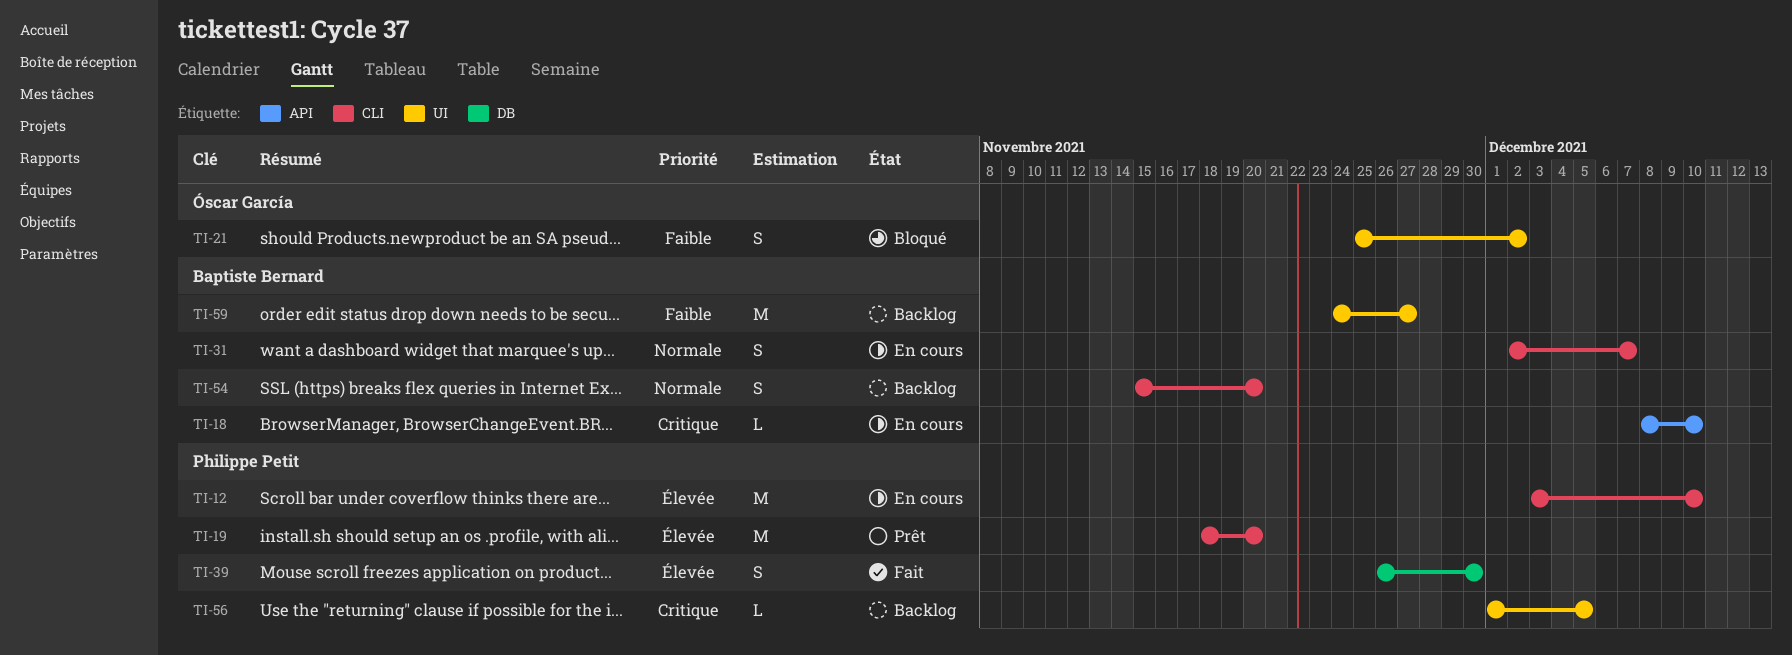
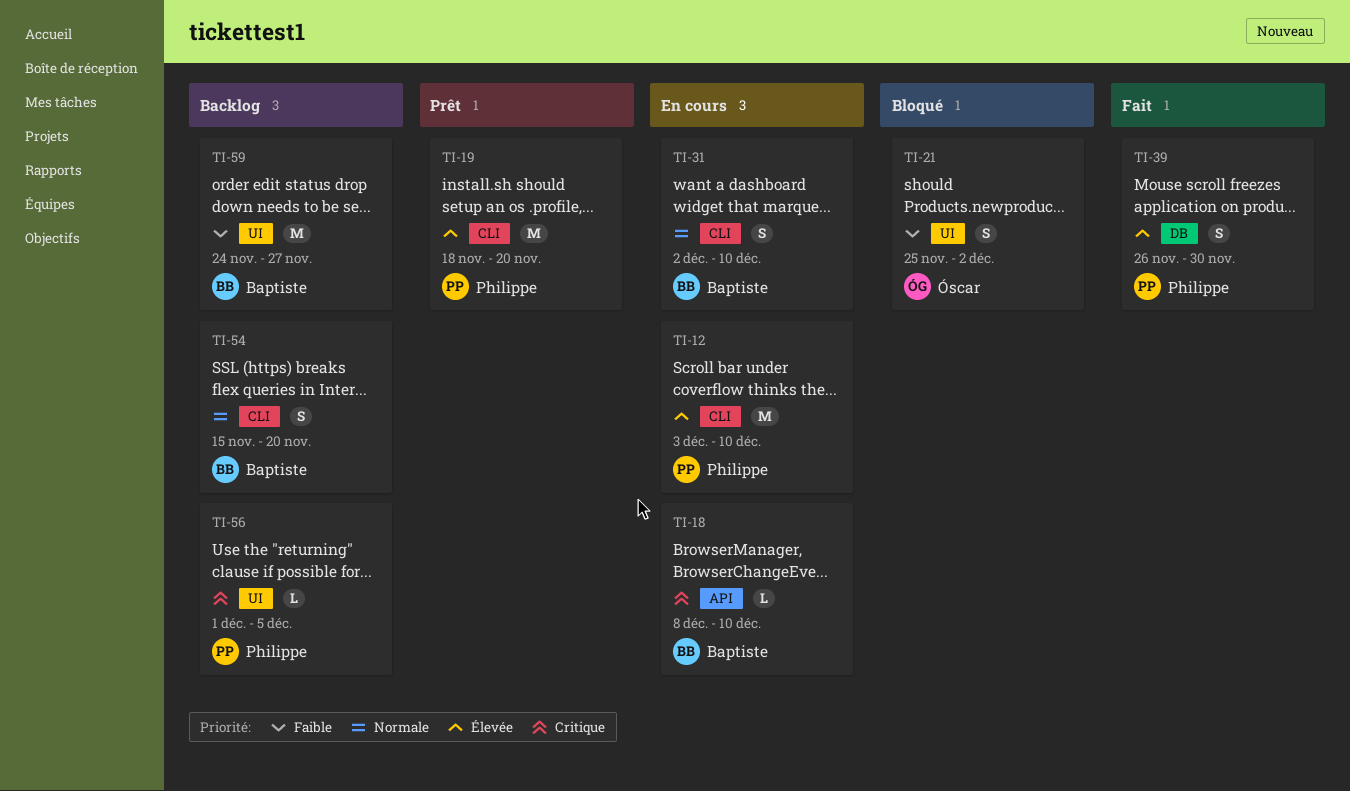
TI-31, due: Dec 7 -> Dec 10

